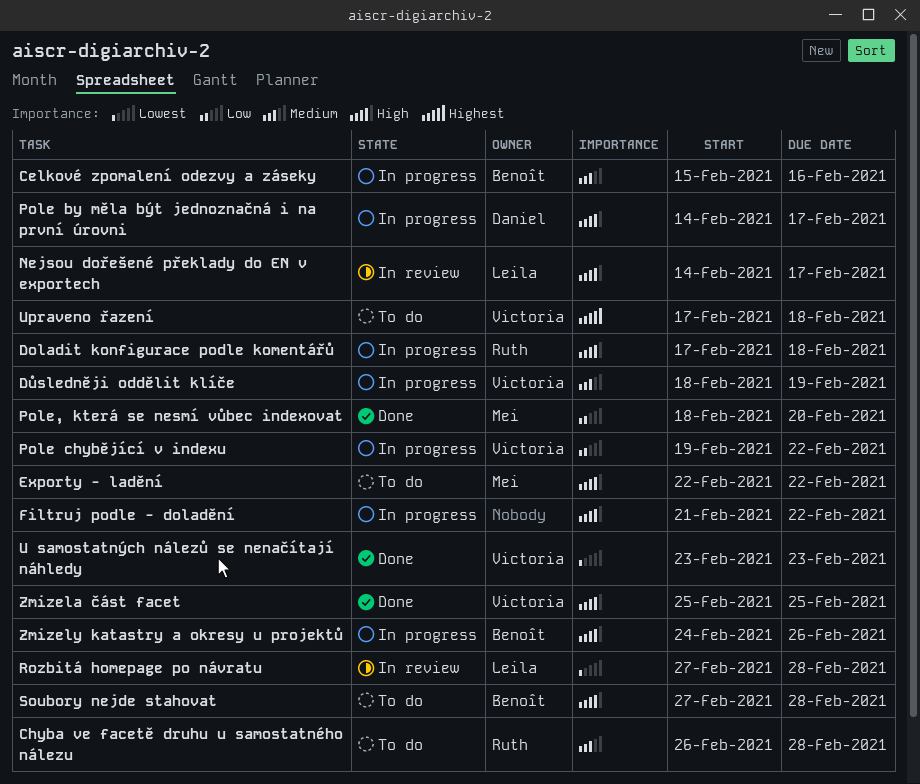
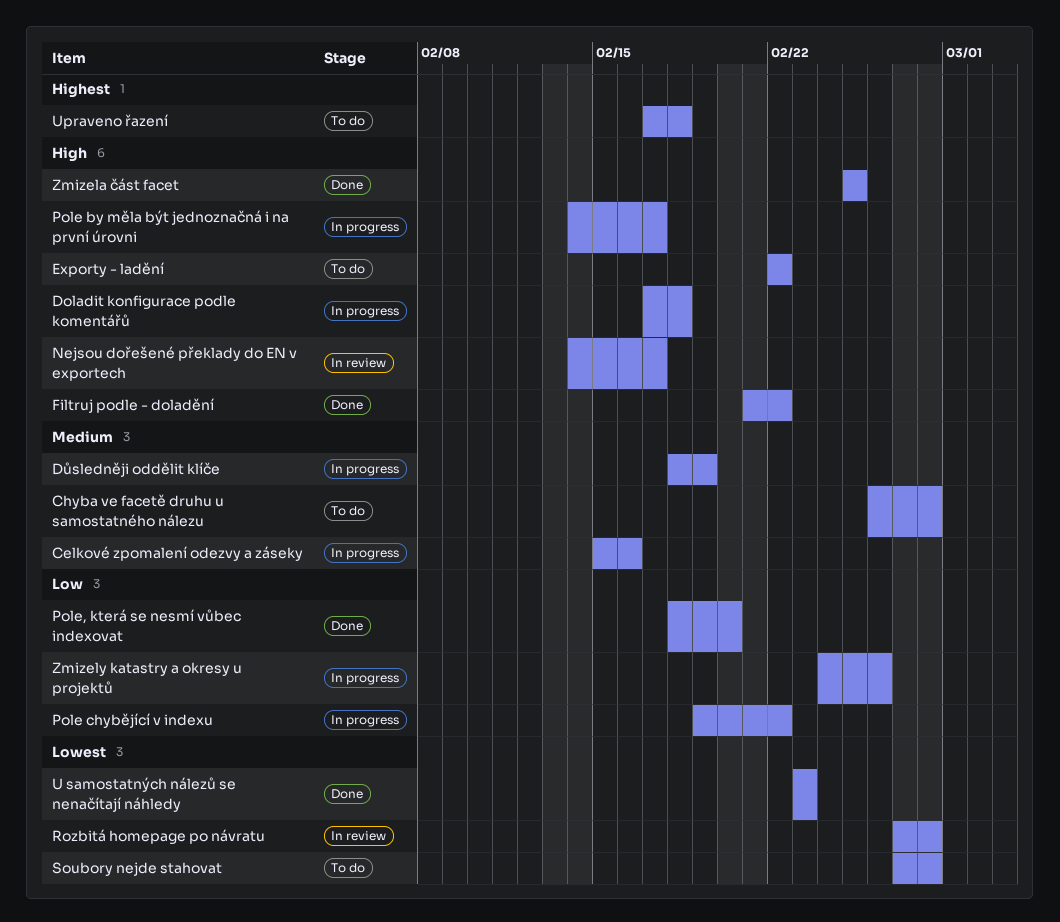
Filtruj podle - doladění, status: In progress -> Done
Soubory nejde stahovat, priority: High -> Lowest
Zmizely katastry a okresy u projektů, priority: High -> Low

